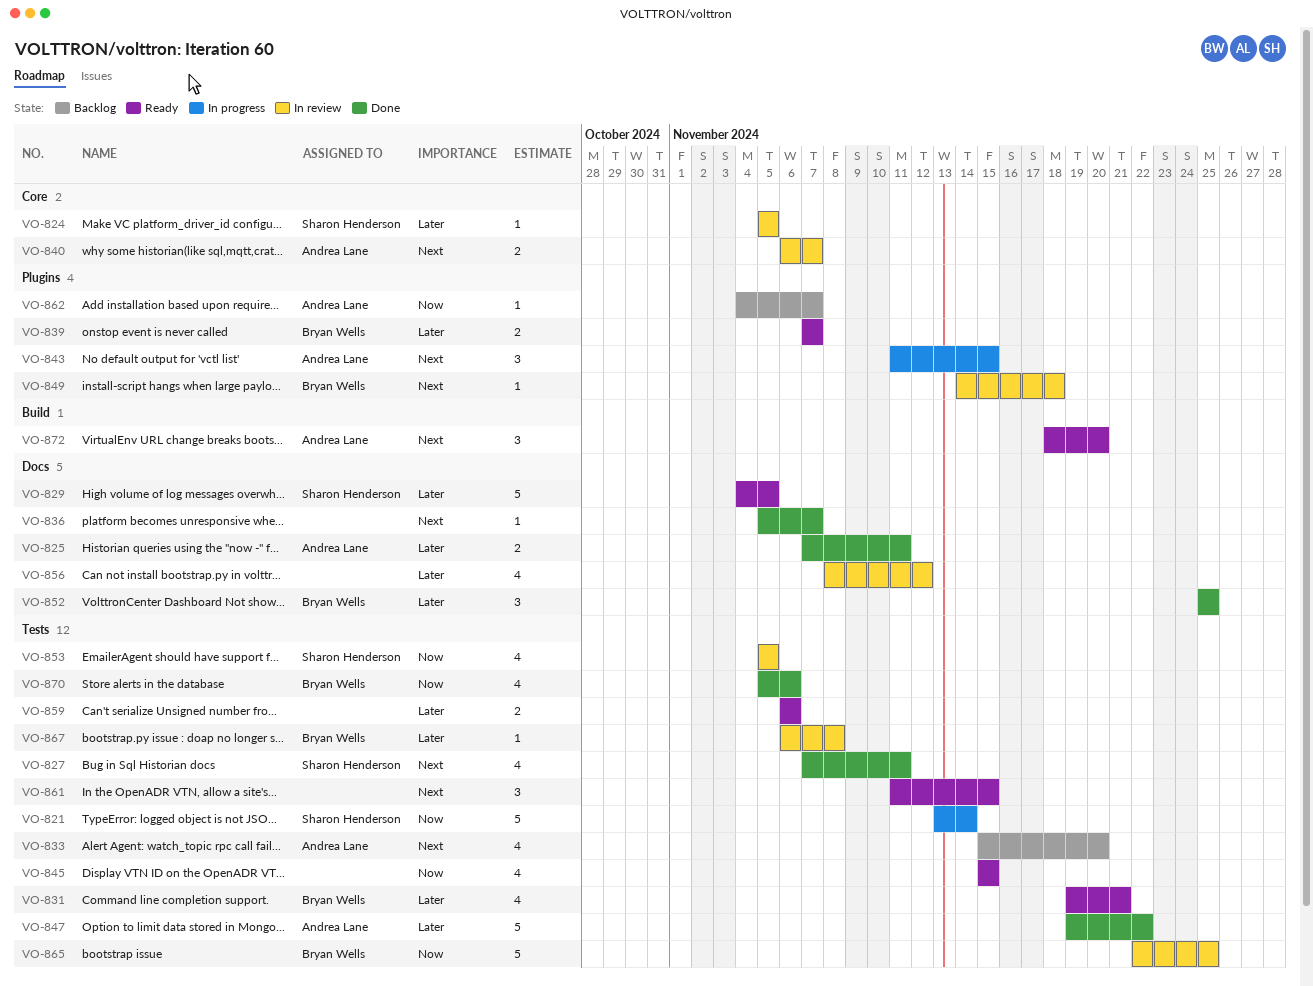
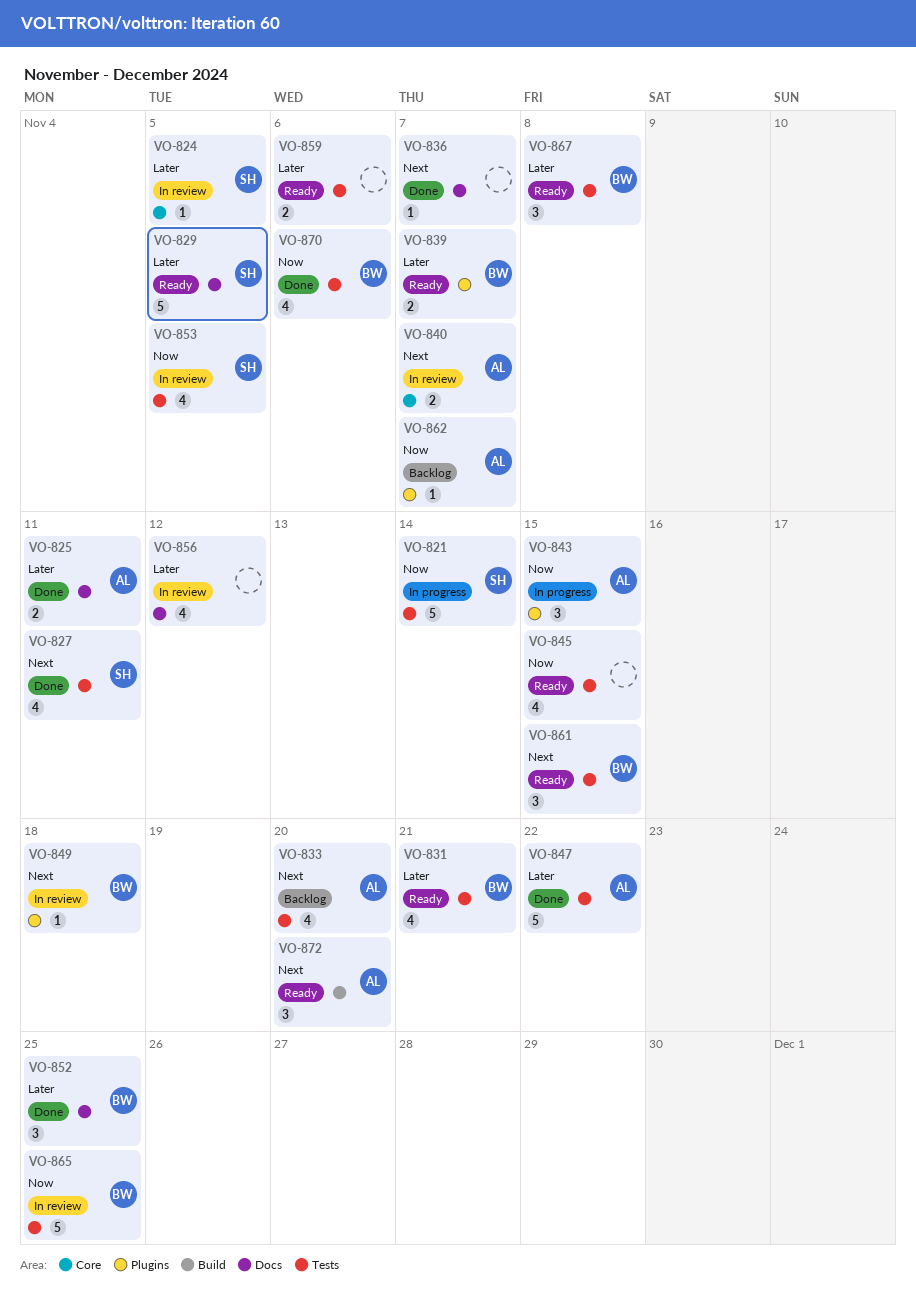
VO-843, priority: Next -> Now
VO-861, owner: none -> Bryan Wells
VO-867, status: In review -> Ready
VO-867, estimate: 1 -> 3

